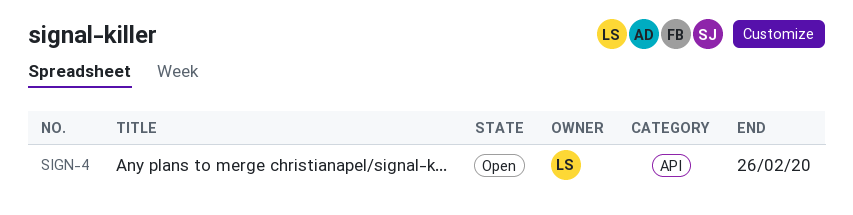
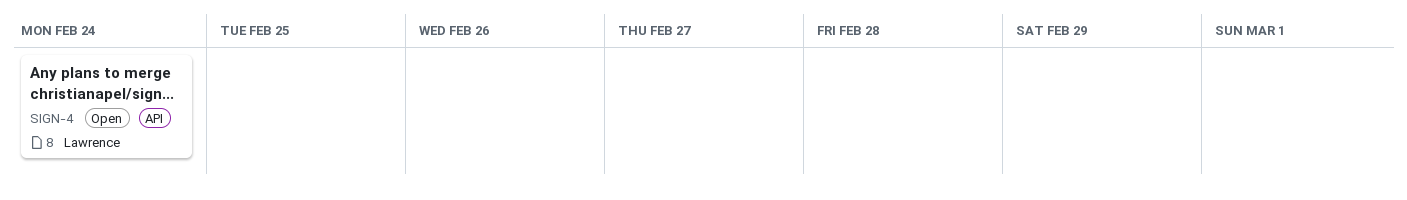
SIGN-4, due: Feb 26 -> Feb 24

